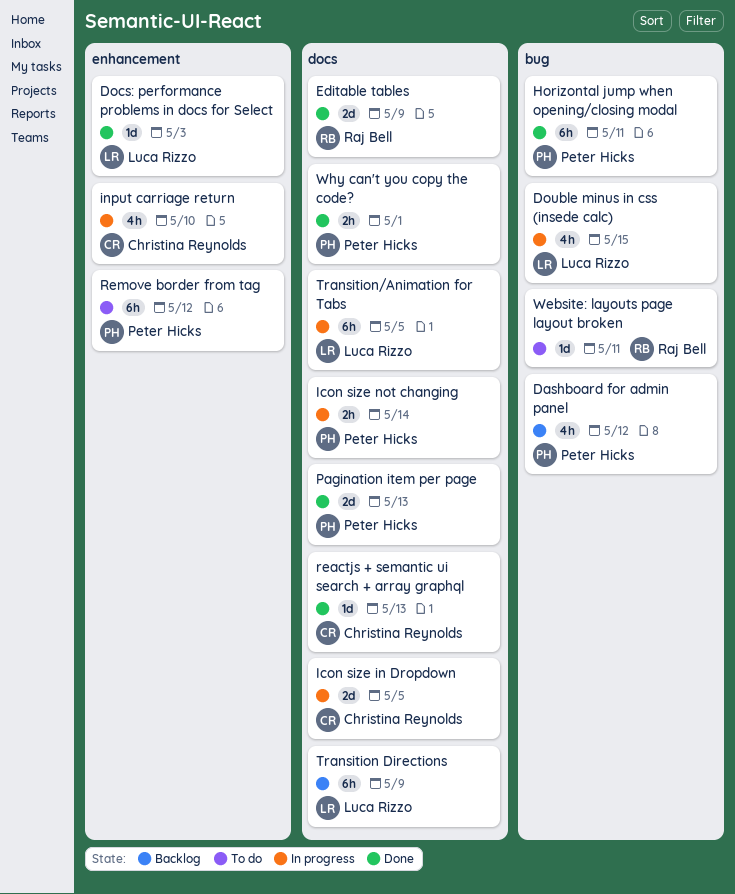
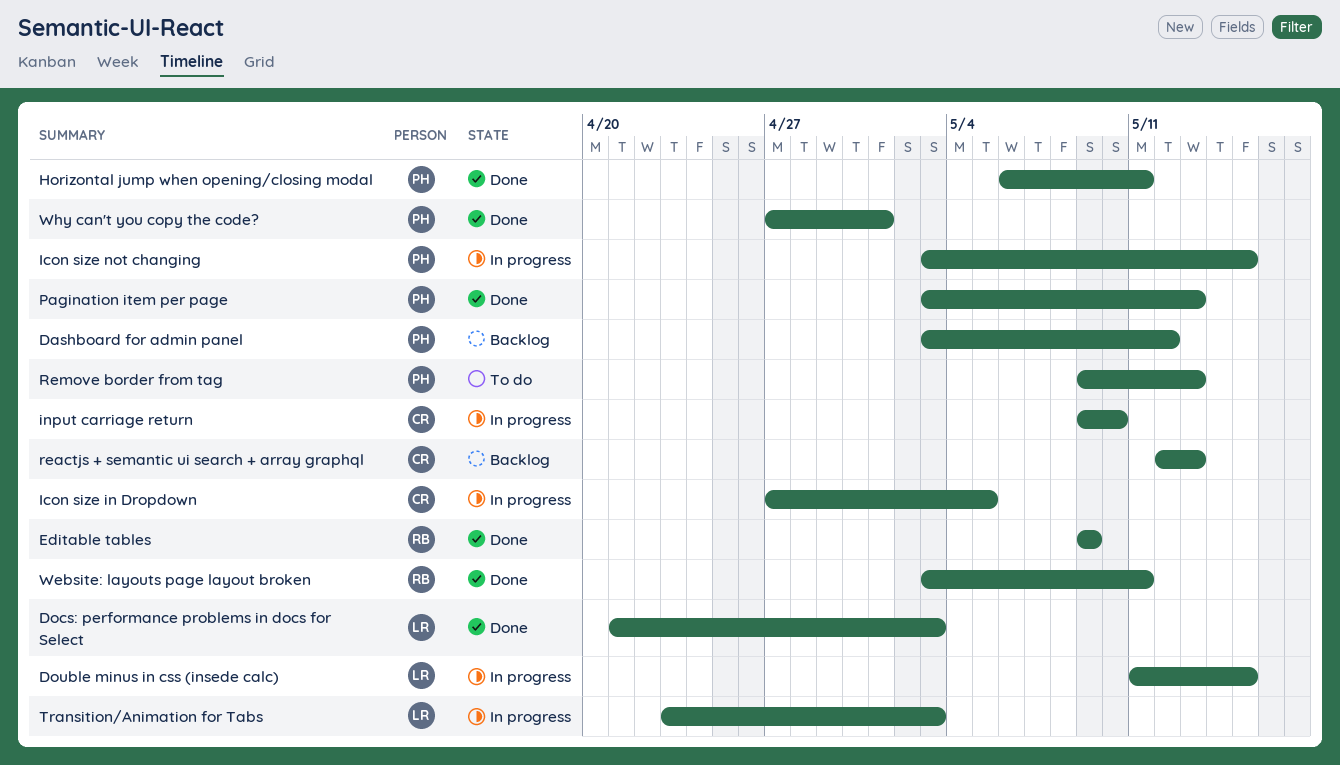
Icon size not changing, due: May 14 -> May 15
reactjs + semantic ui search + array graphql, status: Done -> Backlog
Remove border from tag, due: May 12 -> May 13
Transition Directions: present -> none
Transition/Animation for Tabs, due: May 5 -> May 3
Website: layouts page layout broken, status: To do -> Done

